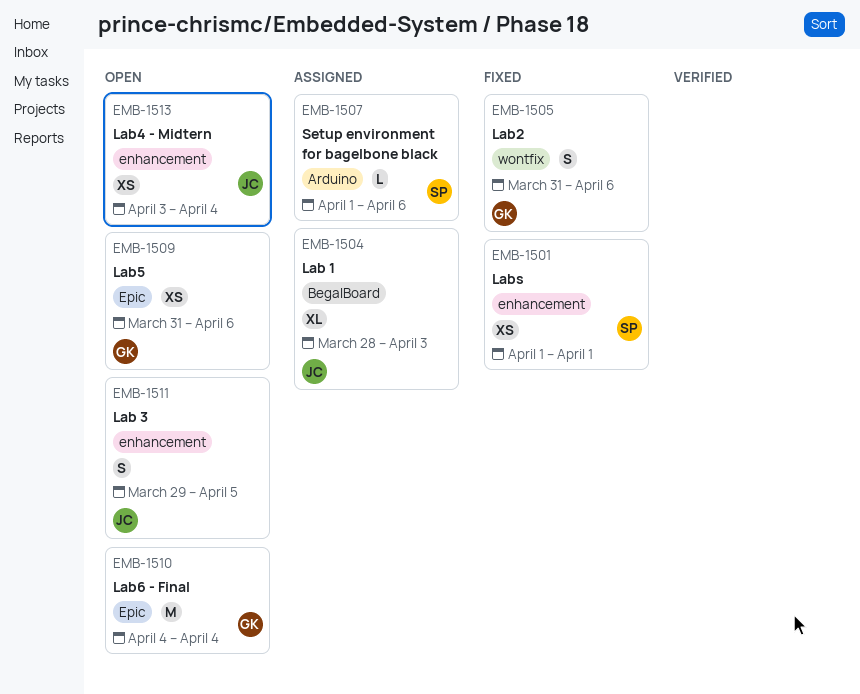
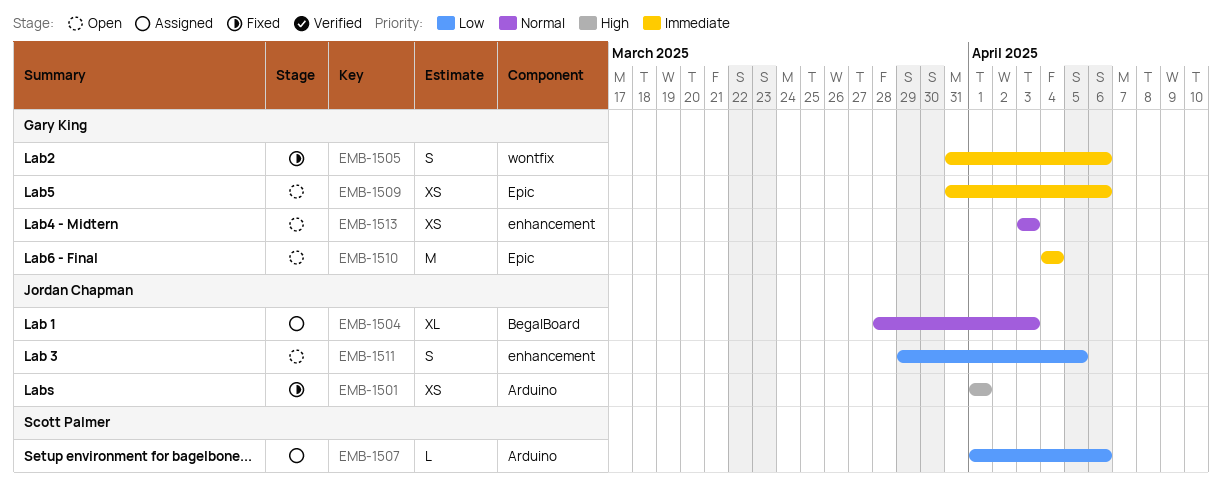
EMB-1501, owner: Scott Palmer -> Jordan Chapman
EMB-1501, label: enhancement -> Arduino
EMB-1513, owner: Jordan Chapman -> Gary King
EMB-1513, due: Apr 4 -> Apr 3

